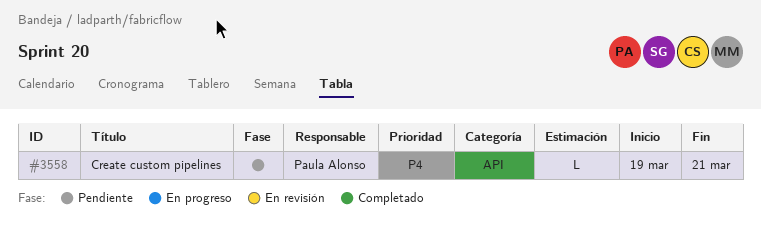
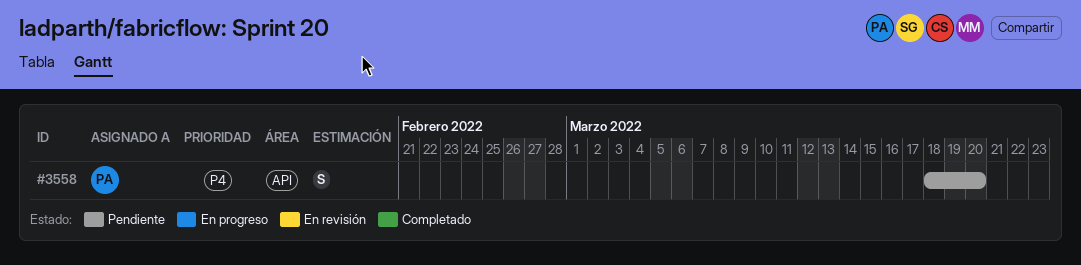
#3558, estimate: L -> S
#3558, start: Mar 19 -> Mar 18
#3558, due: Mar 21 -> Mar 20

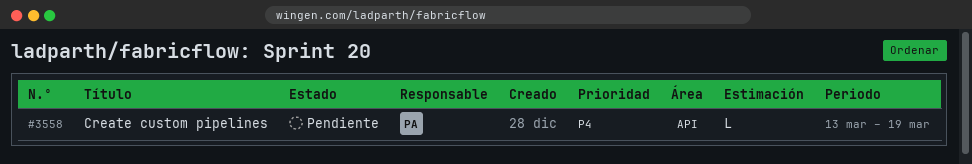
#3558, estimate: S -> L
#3558, start: Mar 18 -> Mar 13
#3558, due: Mar 20 -> Mar 19

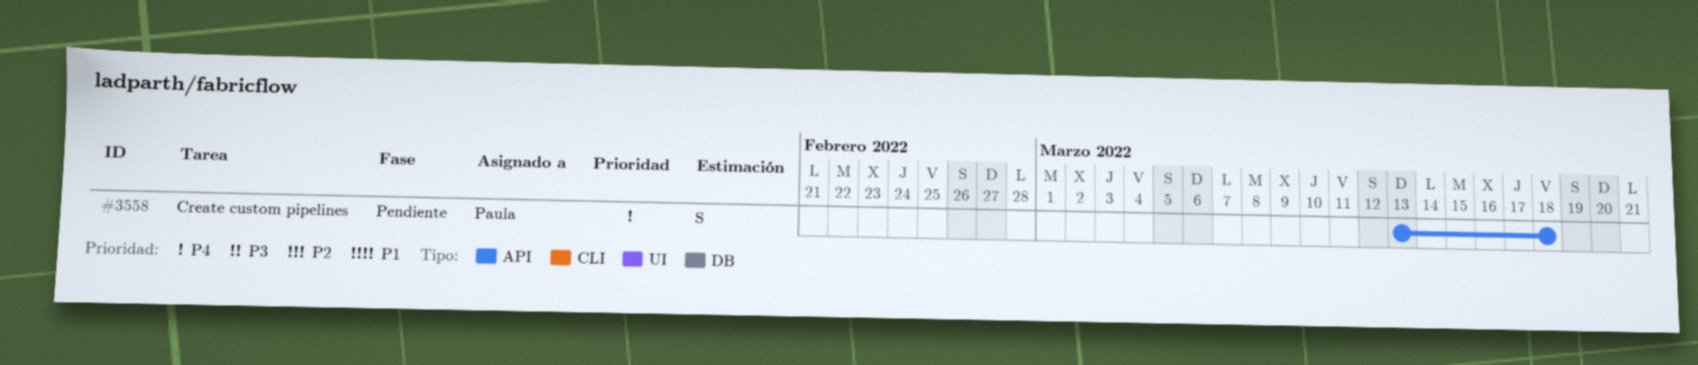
#3558, estimate: L -> S
#3558, due: Mar 19 -> Mar 18

